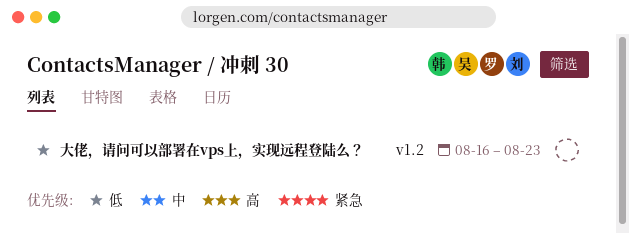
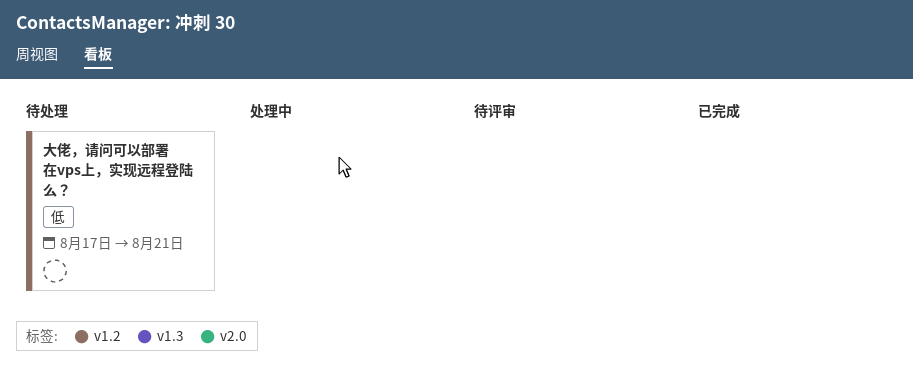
大佬，请问可以部署在vps上，实现远程登陆么？, start: Aug 16 -> Aug 17
大佬，请问可以部署在vps上，实现远程登陆么？, due: Aug 23 -> Aug 21

